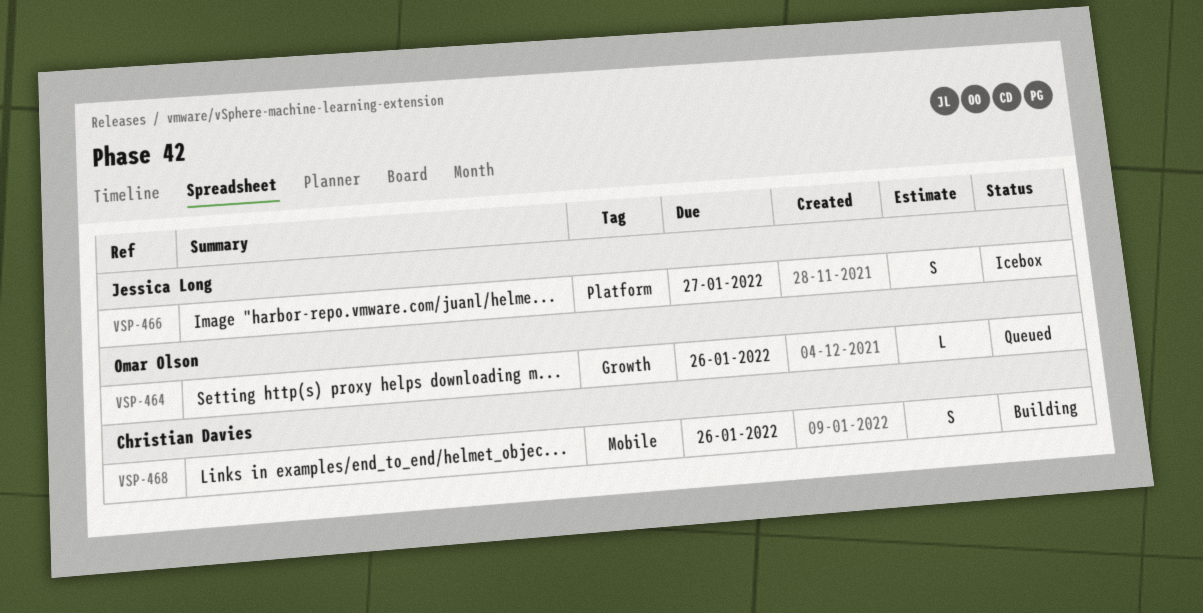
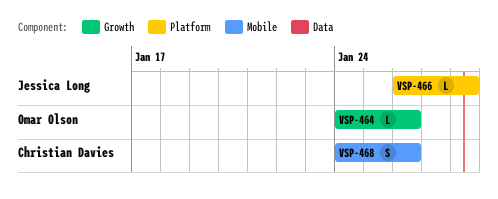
VSP-466, estimate: S -> L
VSP-466, due: Jan 27 -> Jan 28

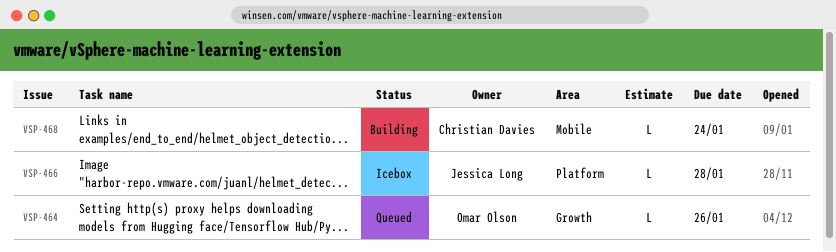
VSP-468, estimate: S -> L
VSP-468, due: Jan 26 -> Jan 24

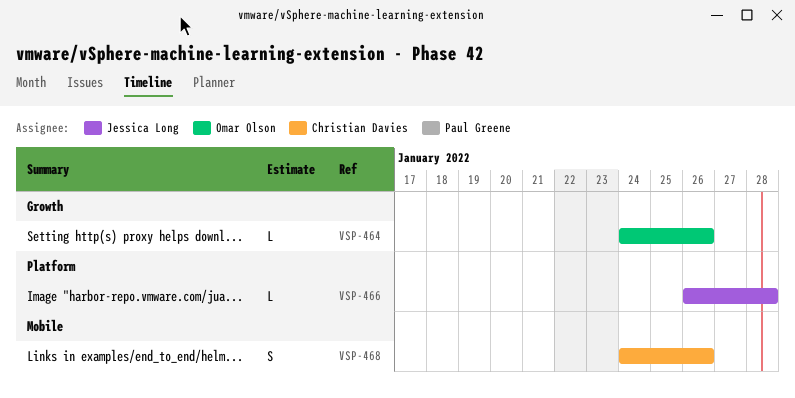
VSP-468, estimate: L -> S
VSP-468, due: Jan 24 -> Jan 26

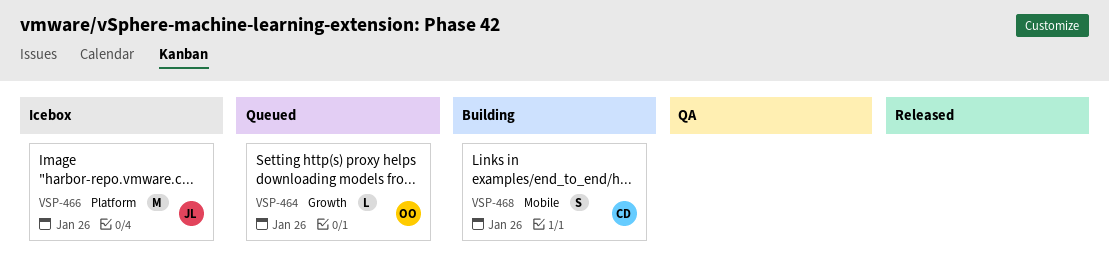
VSP-466, estimate: L -> M
VSP-466, due: Jan 28 -> Jan 26

